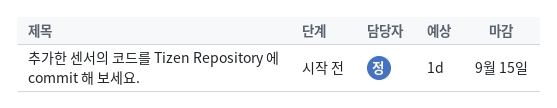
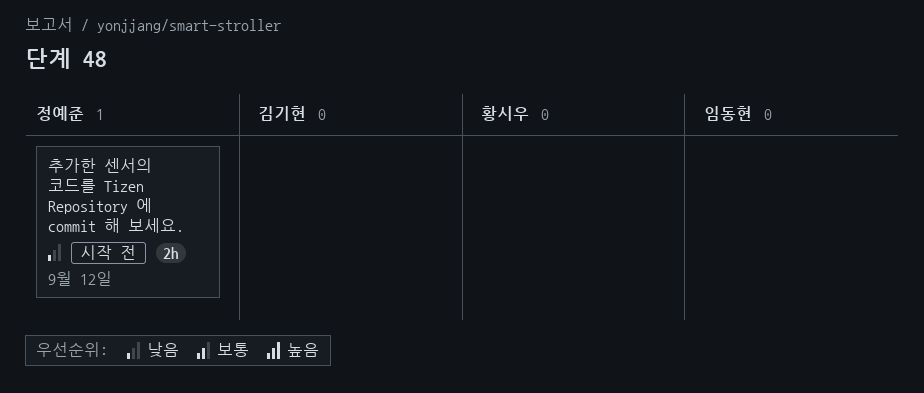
추가한 센서의 코드를 Tizen Repository 에 commit 해 보세요., estimate: 1d -> 2h
추가한 센서의 코드를 Tizen Repository 에 commit 해 보세요., due: Sep 15 -> Sep 12

